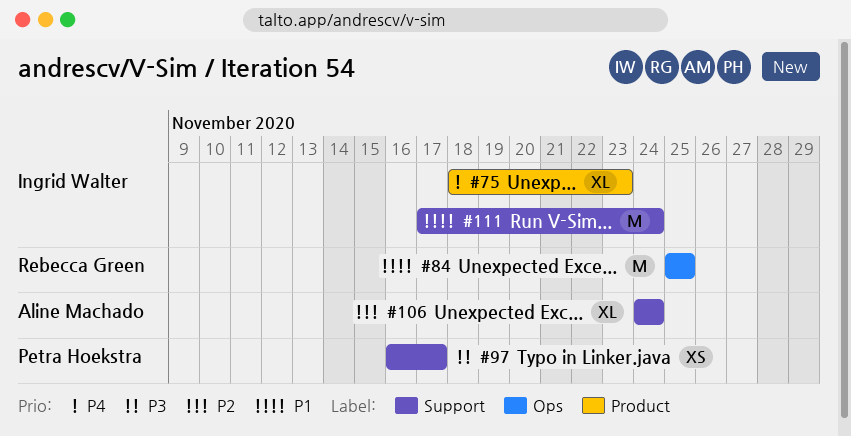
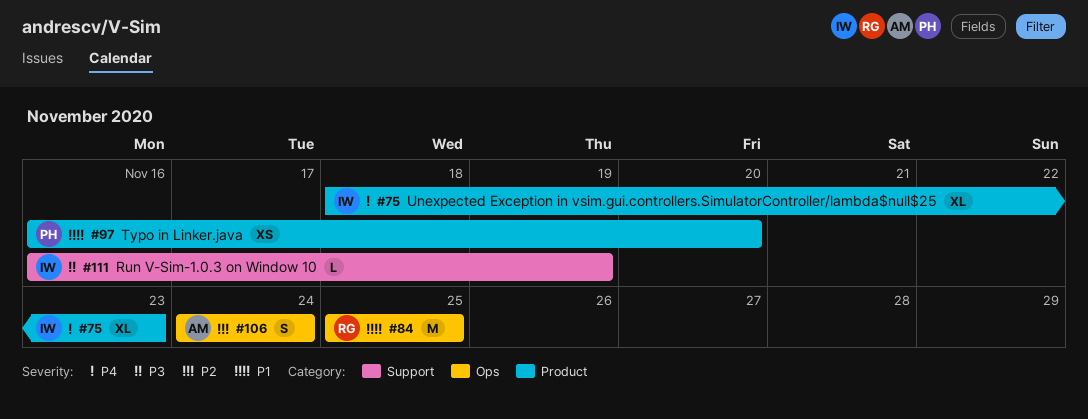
#97, priority: P3 -> P1
#97, label: Support -> Product
#97, due: Nov 17 -> Nov 20
#106, label: Support -> Ops
#106, estimate: XL -> S
#111, priority: P1 -> P3
#111, estimate: M -> L
#111, start: Nov 17 -> Nov 16
#111, due: Nov 24 -> Nov 19

